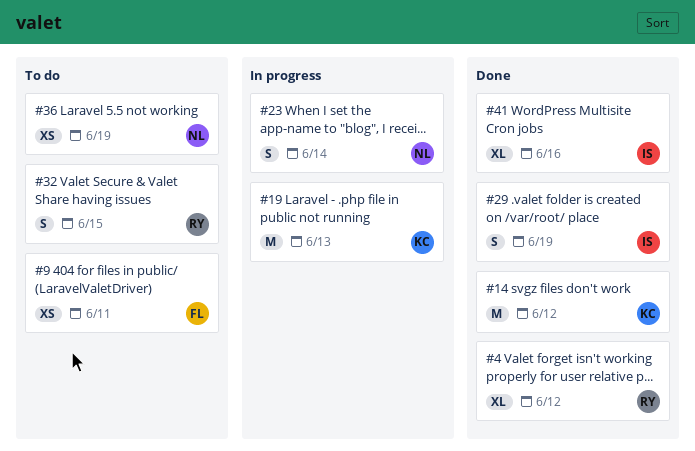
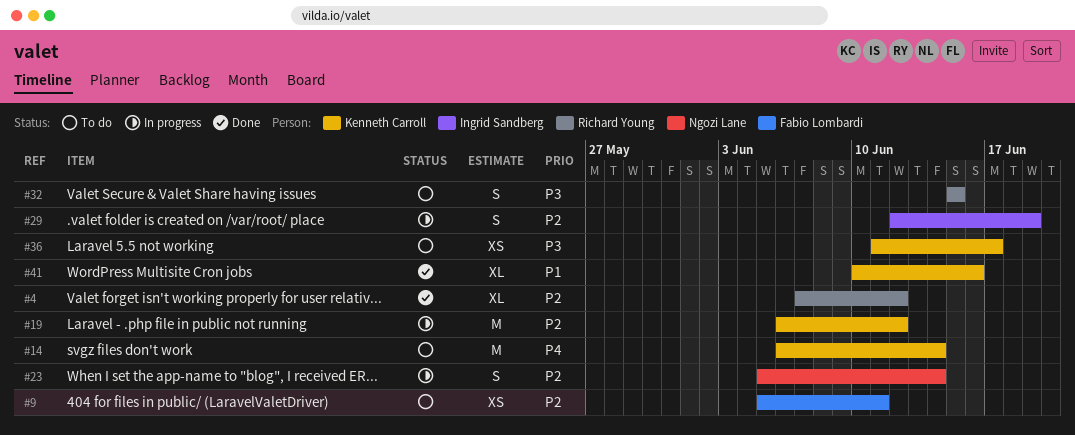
#14, status: Done -> To do
#14, due: Jun 12 -> Jun 14
#19, due: Jun 13 -> Jun 12
#29, status: Done -> In progress
#36, owner: Ngozi Lane -> Kenneth Carroll
#36, due: Jun 19 -> Jun 17
#41, owner: Ingrid Sandberg -> Kenneth Carroll

